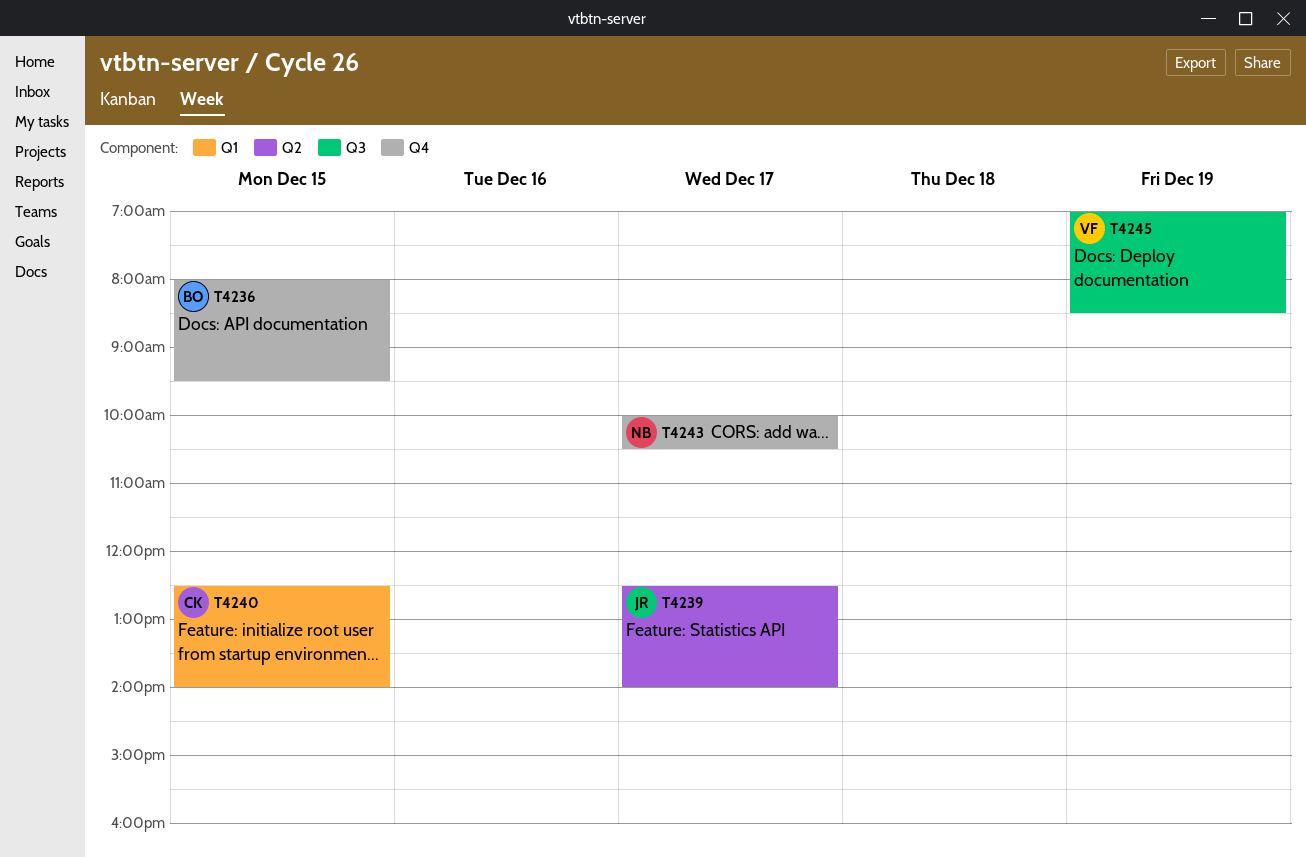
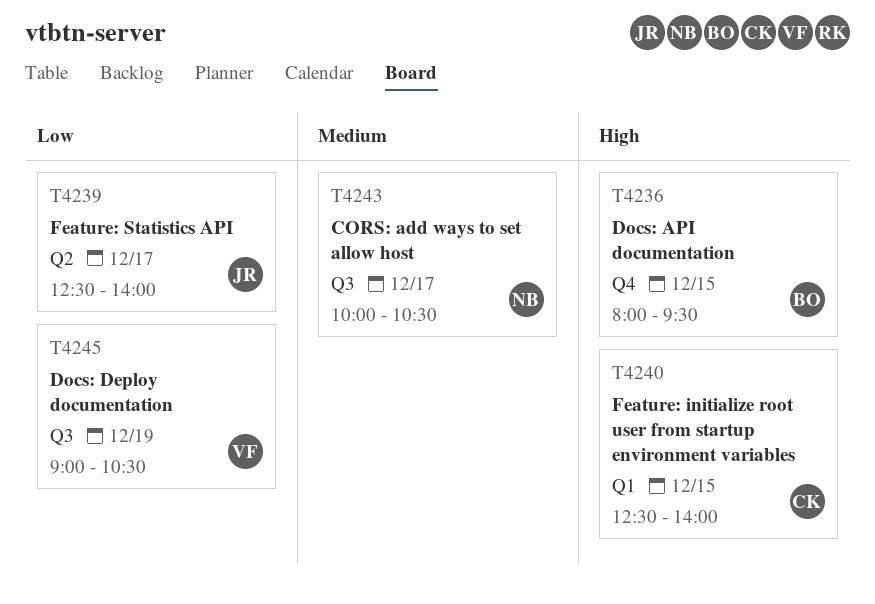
T4243, label: Q4 -> Q3
T4245, begins: 07:00 -> 09:00
T4245, ends: 08:30 -> 10:30

